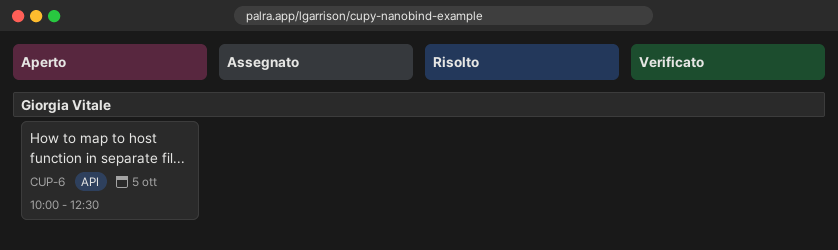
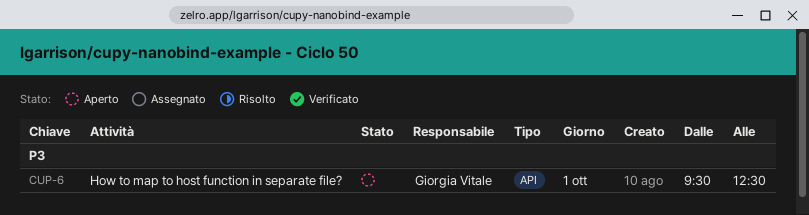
CUP-6, day: Oct 5 -> Oct 1
CUP-6, begins: 10:00 -> 09:30

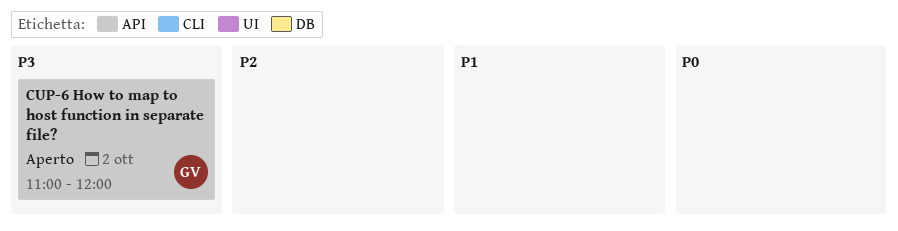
CUP-6, day: Oct 1 -> Oct 2
CUP-6, begins: 09:30 -> 11:00
CUP-6, ends: 12:30 -> 12:00

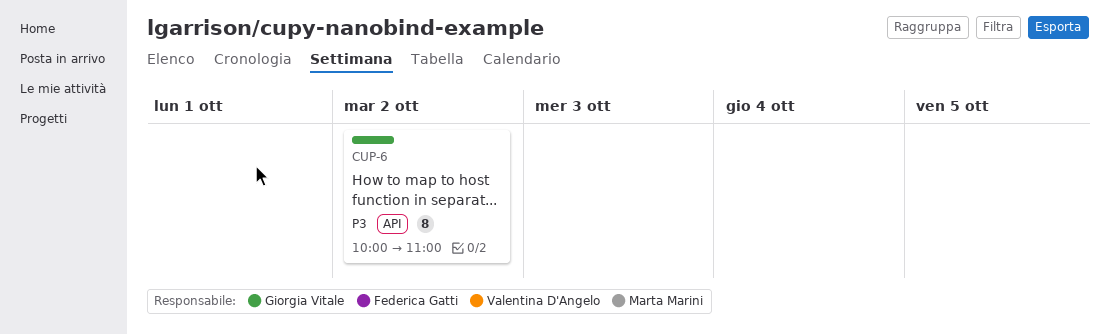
CUP-6, begins: 11:00 -> 10:00
CUP-6, ends: 12:00 -> 11:00

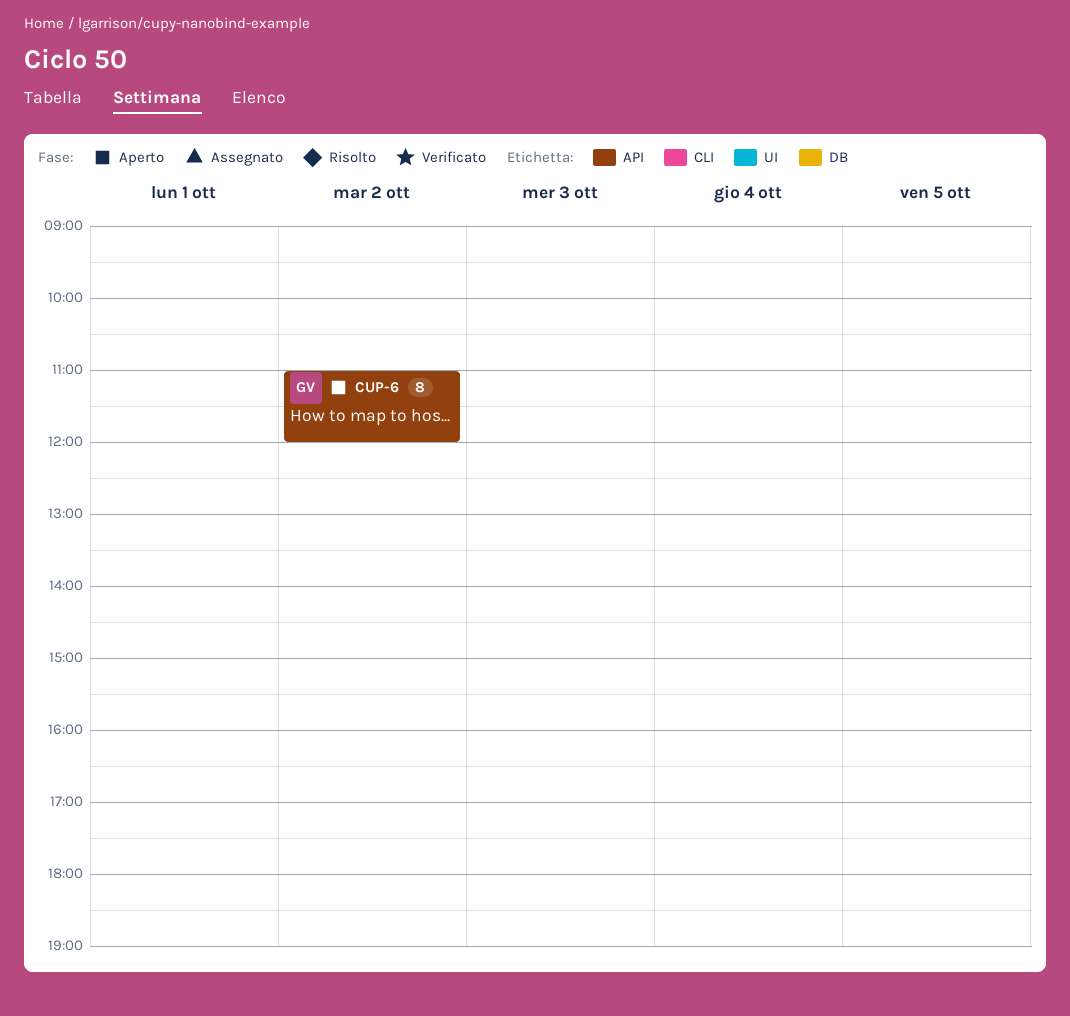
CUP-6, begins: 10:00 -> 11:00
CUP-6, ends: 11:00 -> 12:00

